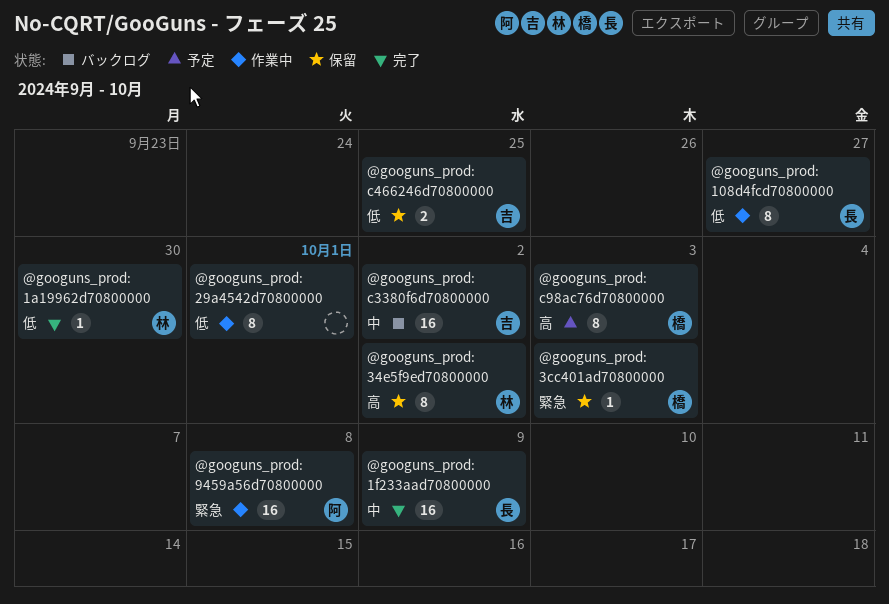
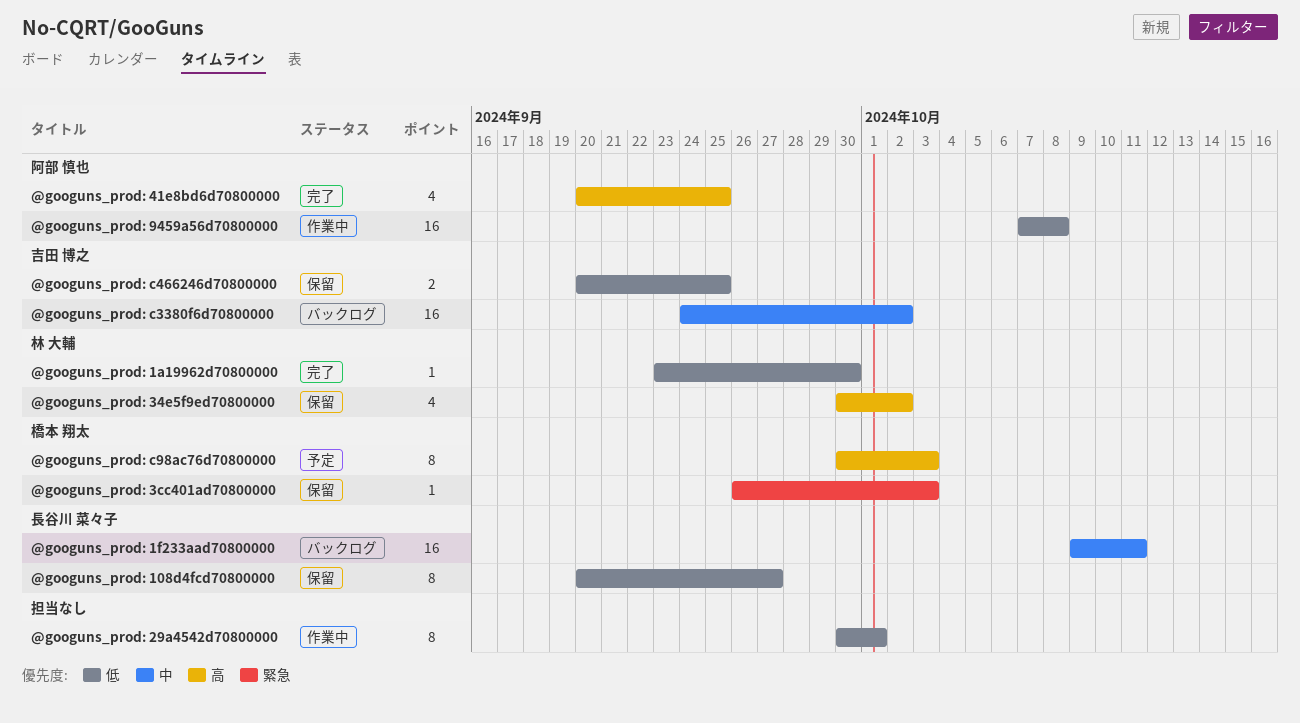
@googuns_prod: 108d4fcd70800000, status: 作業中 -> 保留
@googuns_prod: 1f233aad70800000, status: 完了 -> バックログ
@googuns_prod: 1f233aad70800000, due: Oct 9 -> Oct 11
@googuns_prod: 34e5f9ed70800000, estimate: 8 -> 4
@googuns_prod: 41e8bd6d70800000: none -> present
@googuns_prod: 9459a56d70800000, priority: 緊急 -> 低

